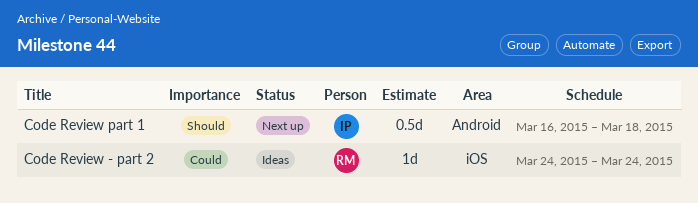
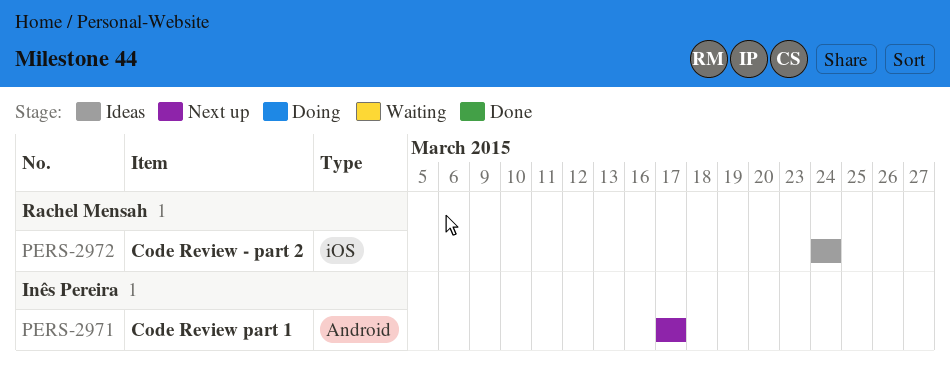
Code Review part 1, start: Mar 16 -> Mar 17
Code Review part 1, due: Mar 18 -> Mar 17

